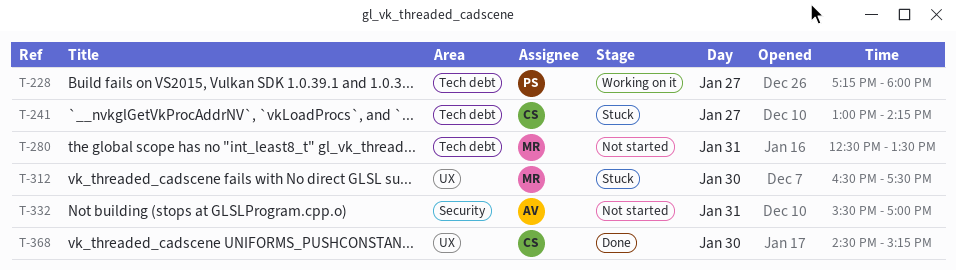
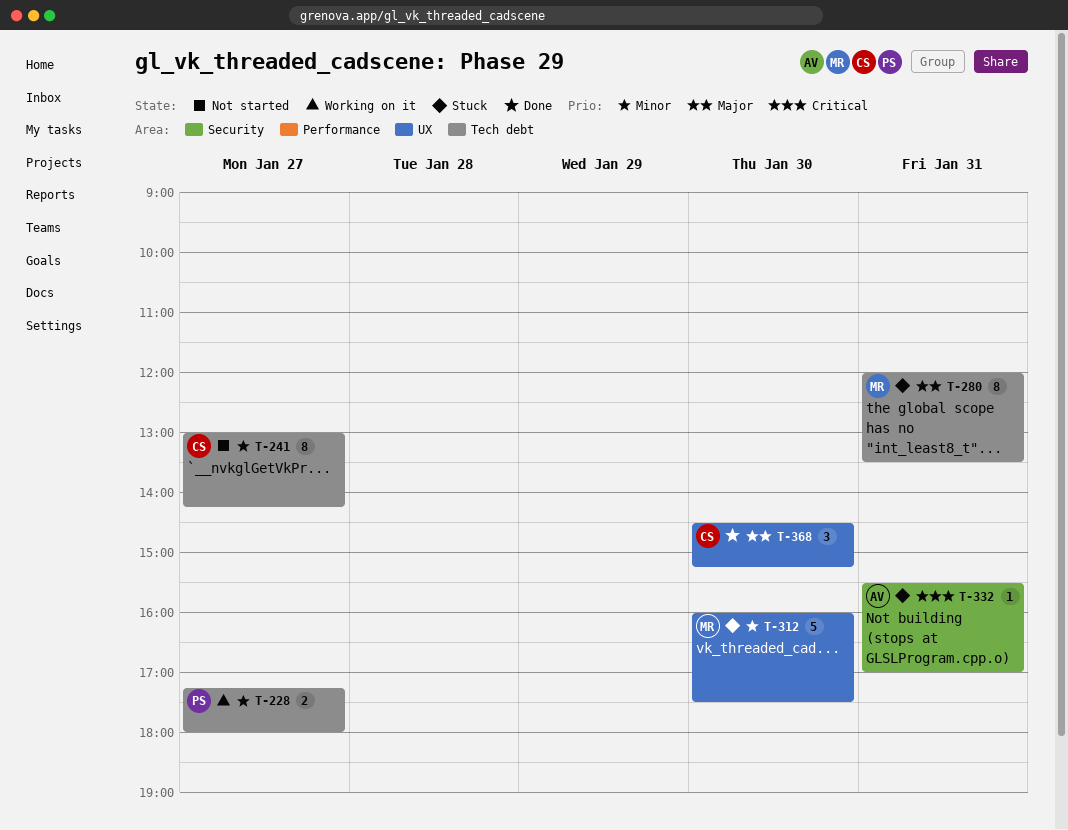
T-241, status: Stuck -> Not started
T-280, status: Not started -> Stuck
T-280, begins: 12:30 -> 12:00
T-312, begins: 16:30 -> 16:00
T-332, status: Not started -> Stuck

